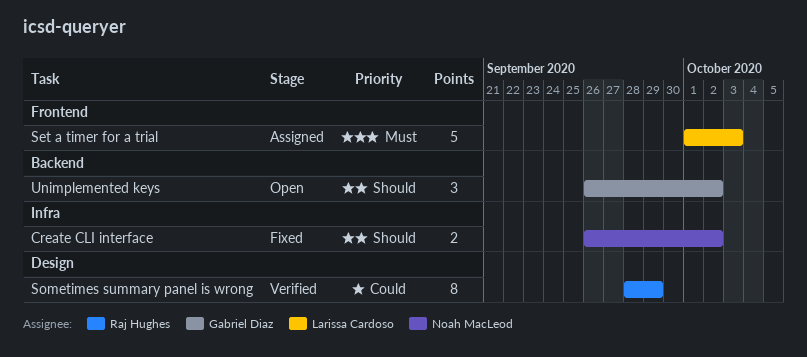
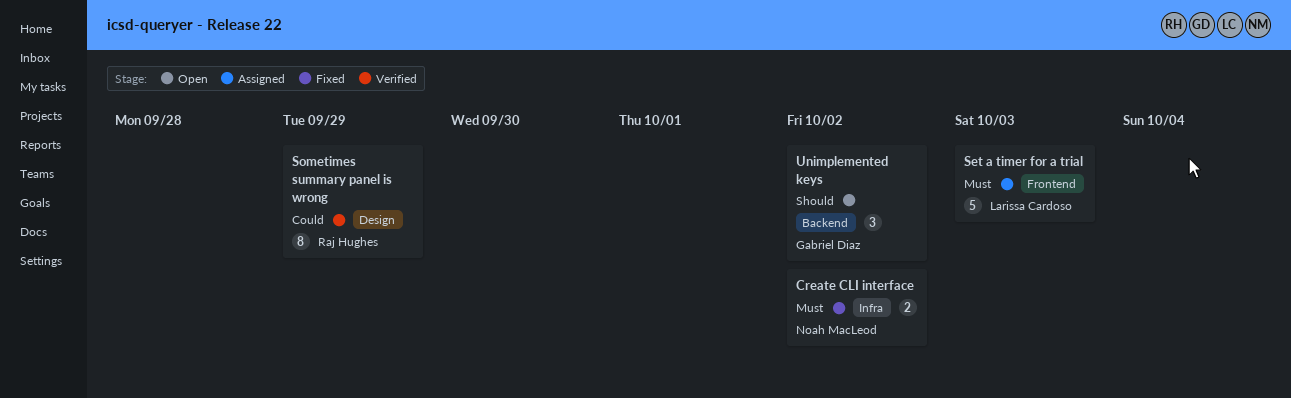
Create CLI interface, priority: Should -> Must

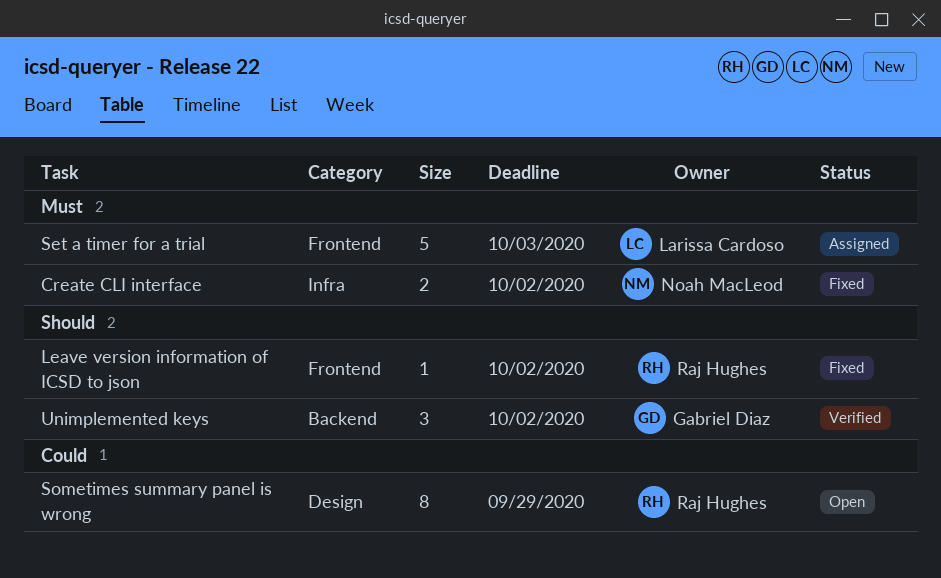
Leave version information of ICSD to json: none -> present
Sometimes summary panel is wrong, status: Verified -> Open
Unimplemented keys, status: Open -> Verified

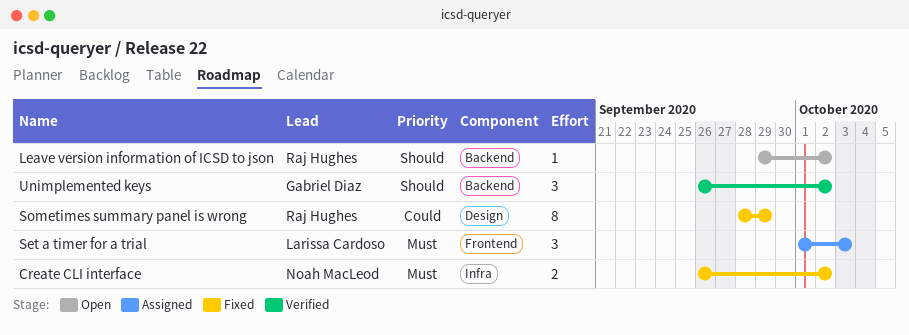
Leave version information of ICSD to json, status: Fixed -> Open
Leave version information of ICSD to json, label: Frontend -> Backend
Set a timer for a trial, estimate: 5 -> 3
Sometimes summary panel is wrong, status: Open -> Fixed

